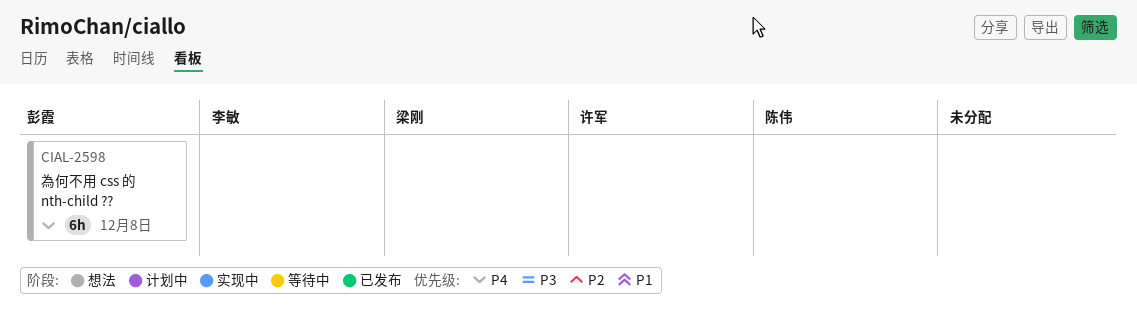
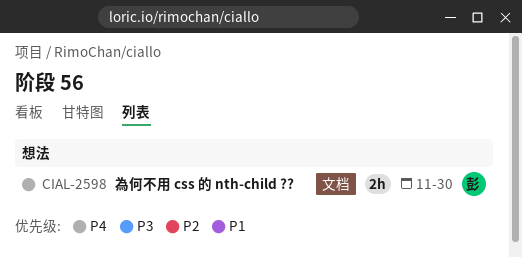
CIAL-2598, estimate: 6h -> 2h
CIAL-2598, due: Dec 8 -> Nov 30

